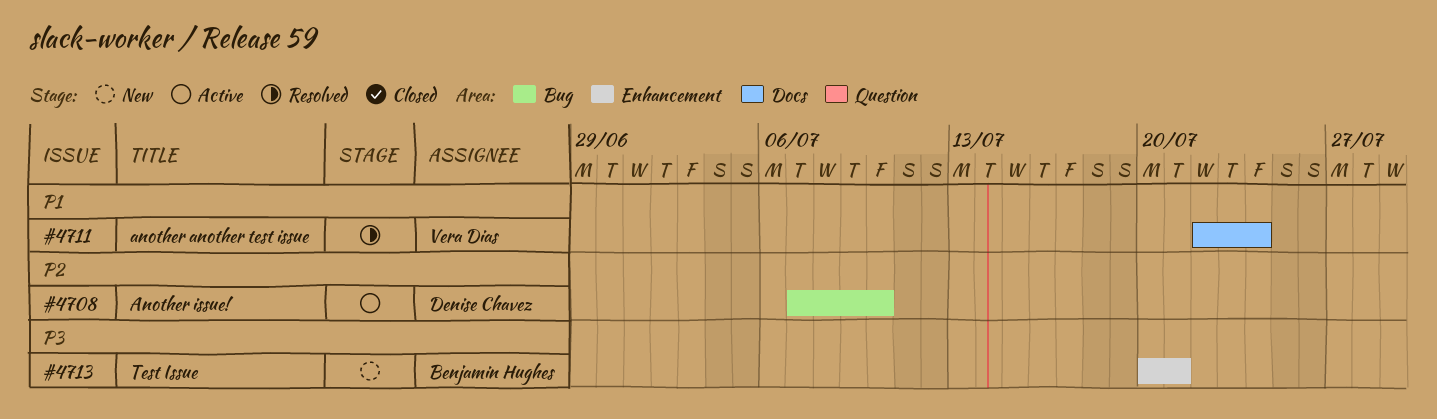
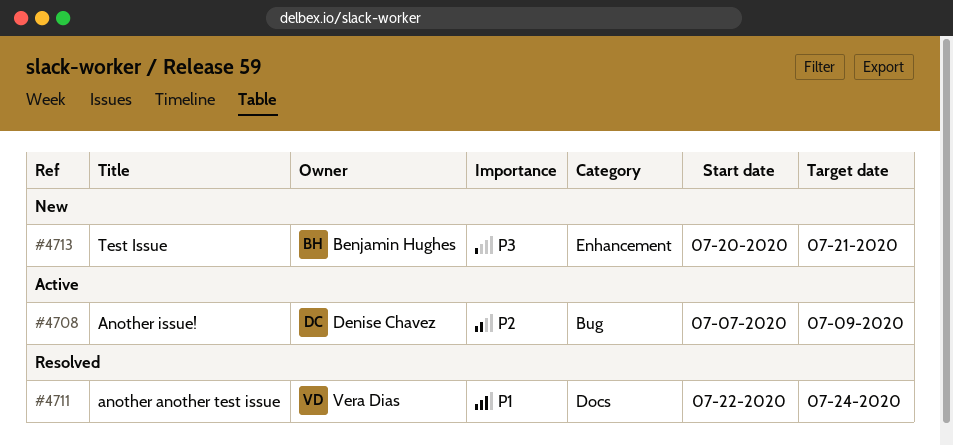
#4708, due: Jul 10 -> Jul 9

